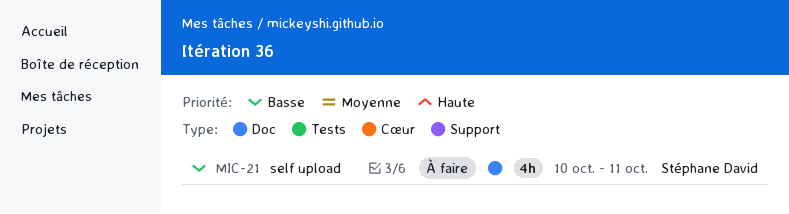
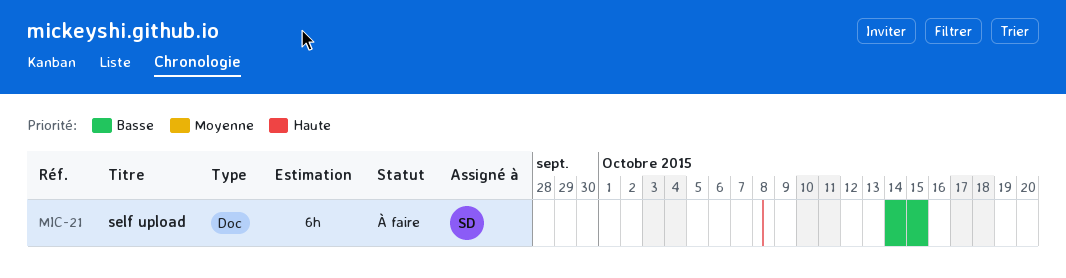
MIC-21, estimate: 4h -> 6h
MIC-21, start: Oct 10 -> Oct 14
MIC-21, due: Oct 11 -> Oct 15

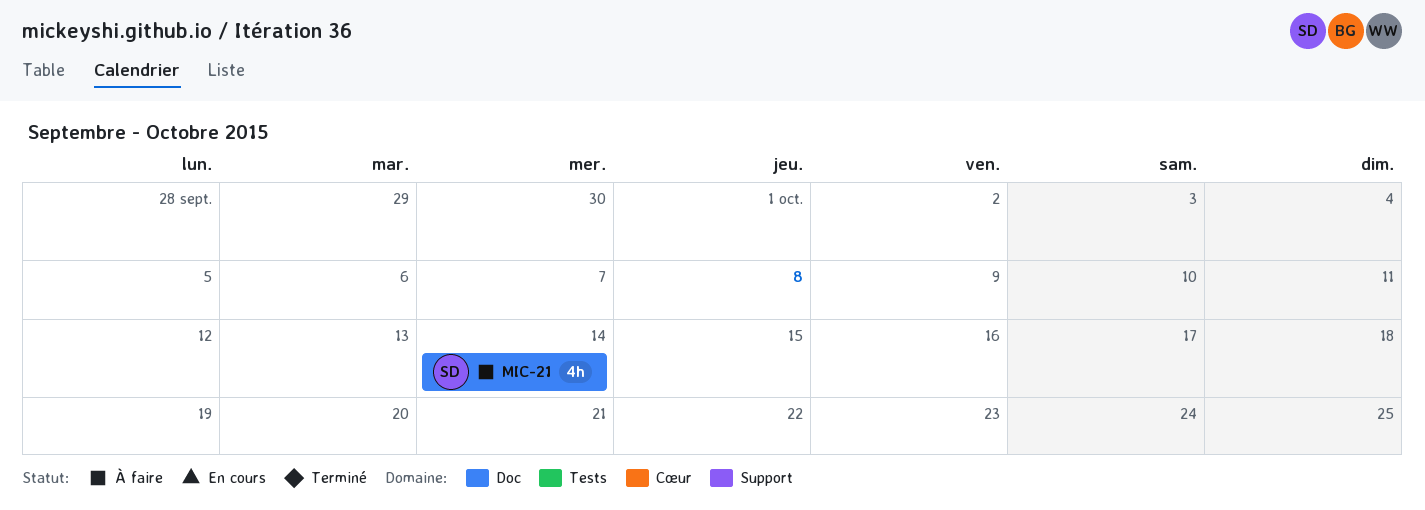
MIC-21, estimate: 6h -> 4h
MIC-21, due: Oct 15 -> Oct 14

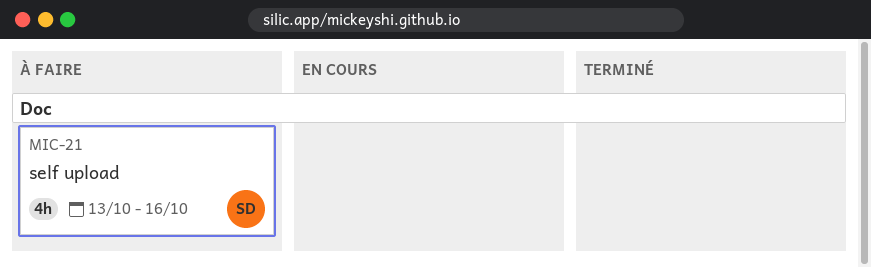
MIC-21, start: Oct 14 -> Oct 13
MIC-21, due: Oct 14 -> Oct 16

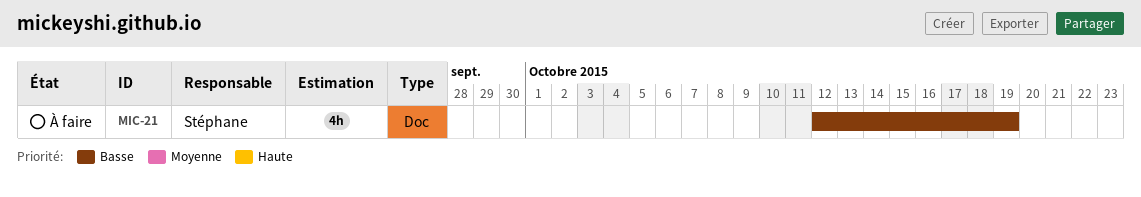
MIC-21, start: Oct 13 -> Oct 12
MIC-21, due: Oct 16 -> Oct 19

